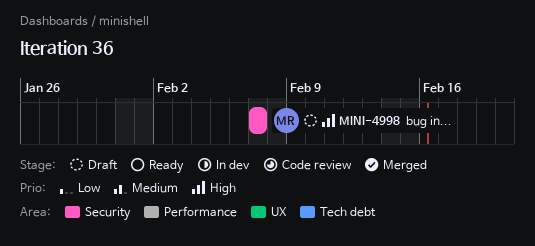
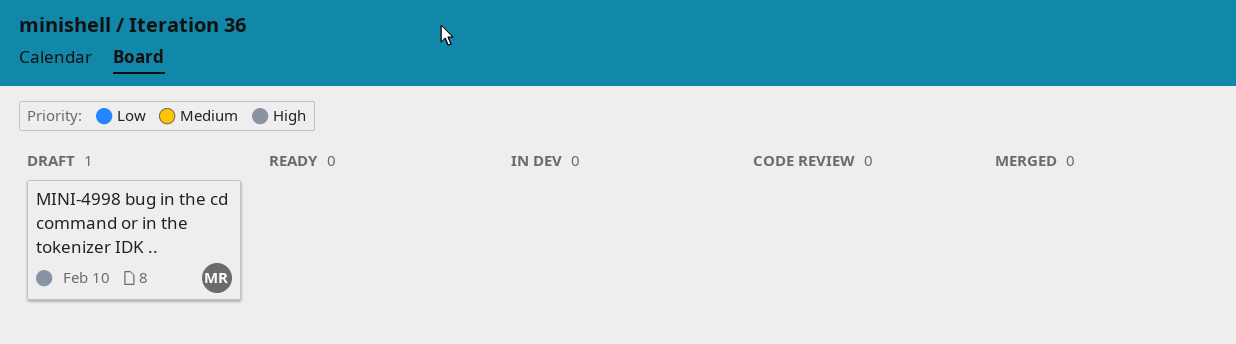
MINI-4998, due: Feb 7 -> Feb 10

